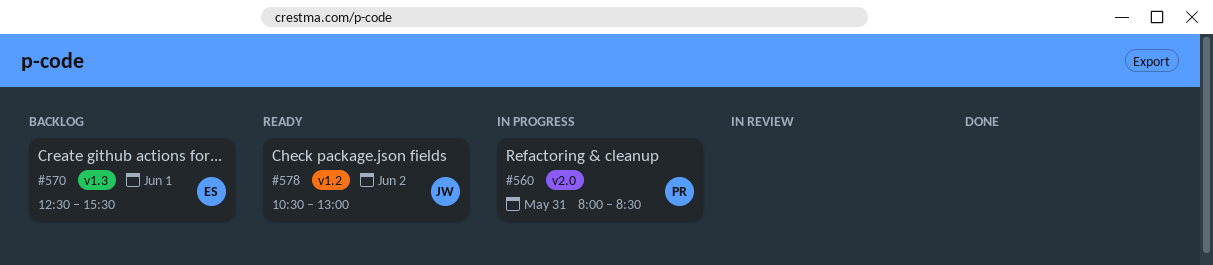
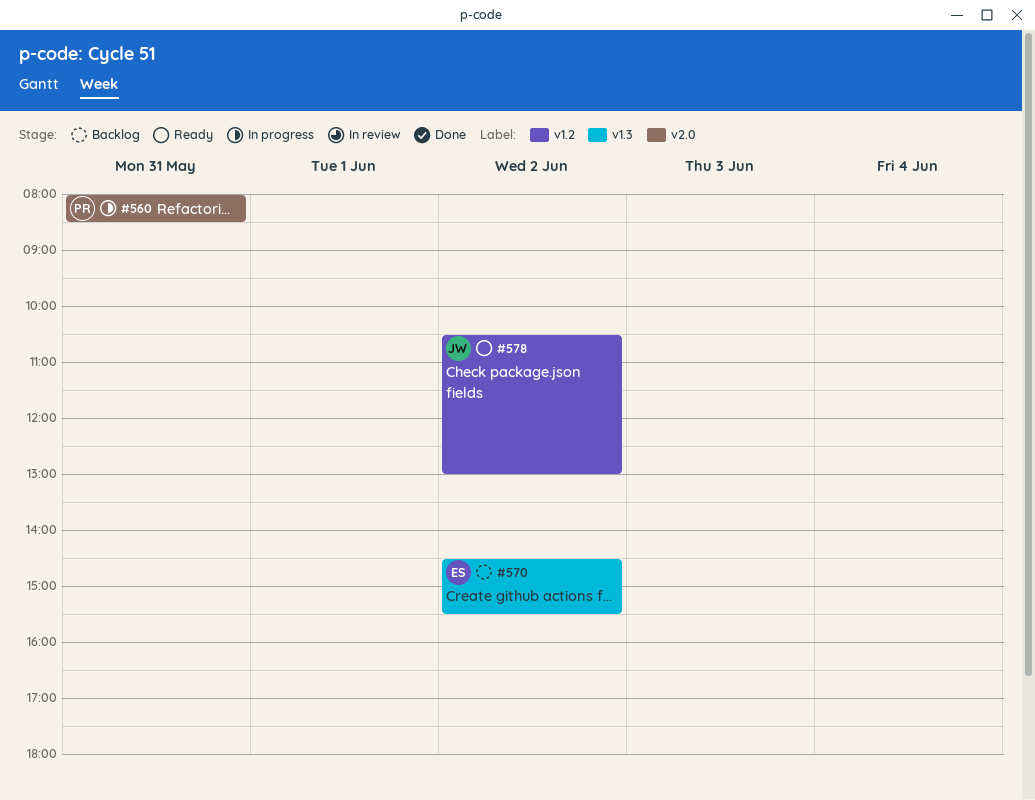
#570, day: Jun 1 -> Jun 2
#570, begins: 12:30 -> 14:30

